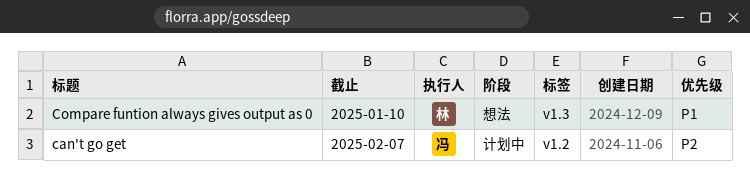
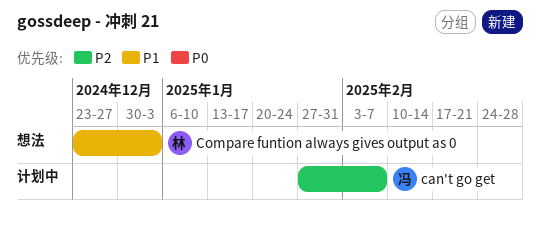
Compare funtion always gives output as 0, due: Jan 10 -> Jan 3

